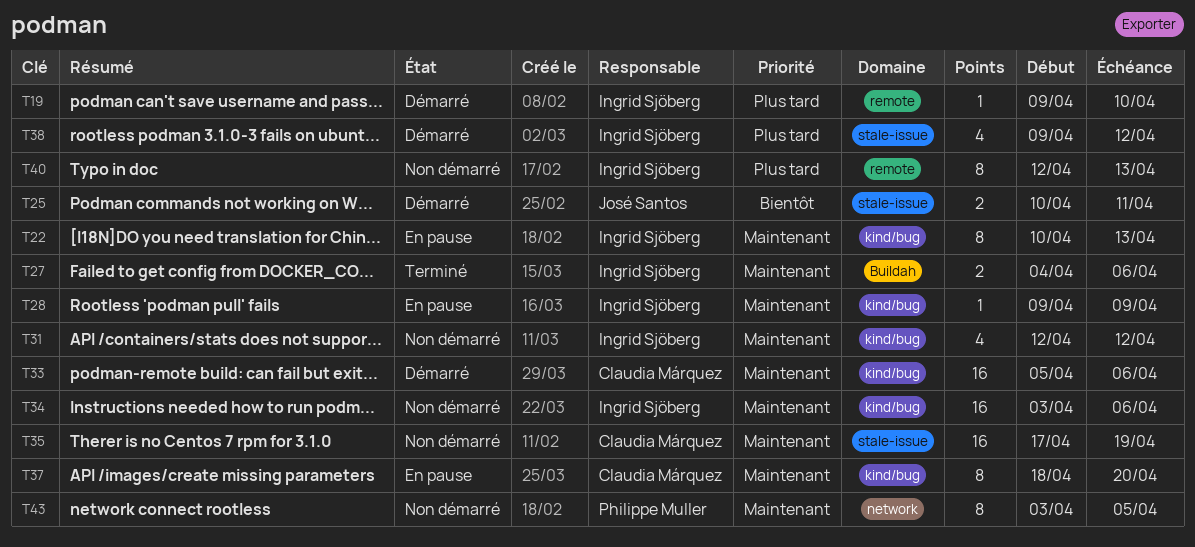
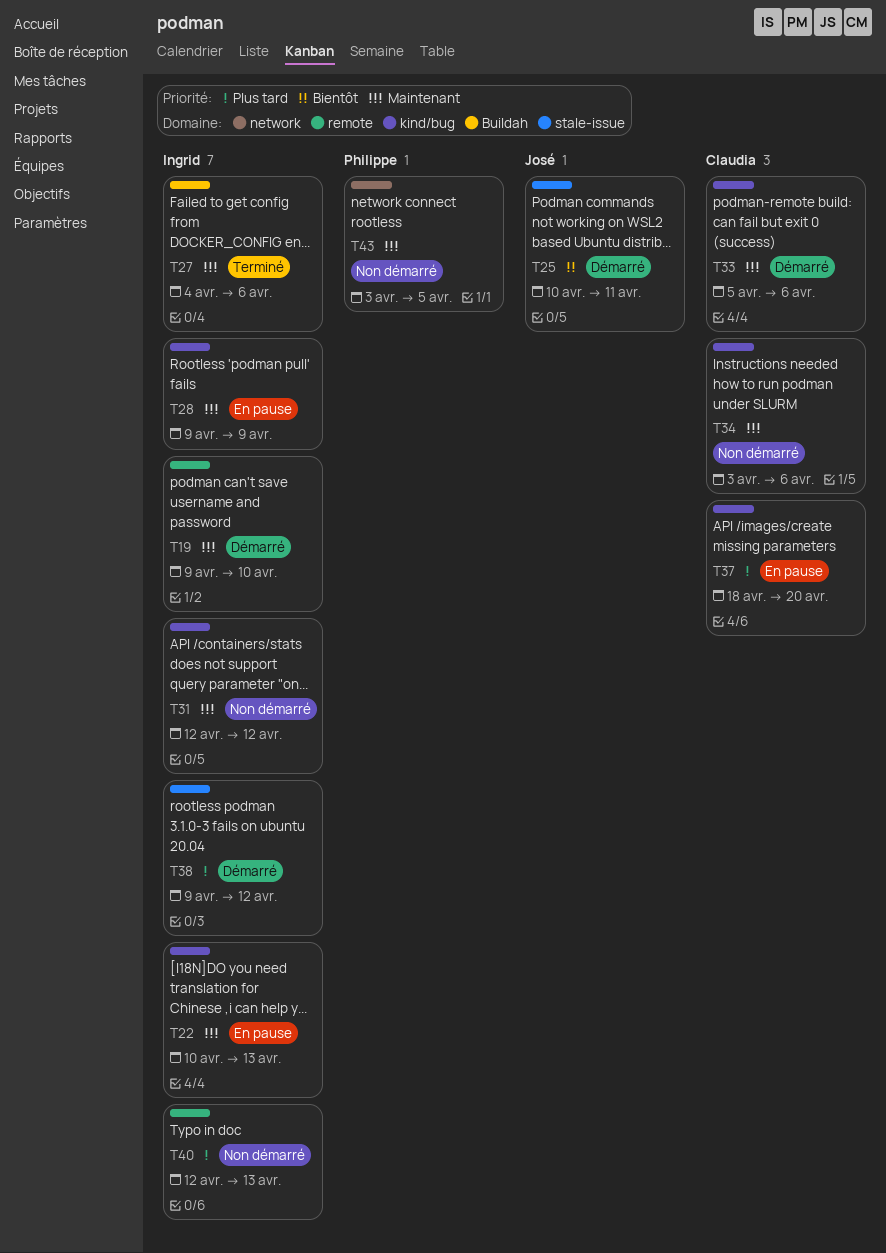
T19, priority: Plus tard -> Maintenant
T34, owner: Ingrid Sjöberg -> Claudia Márquez
T35: present -> none
T37, priority: Maintenant -> Plus tard

